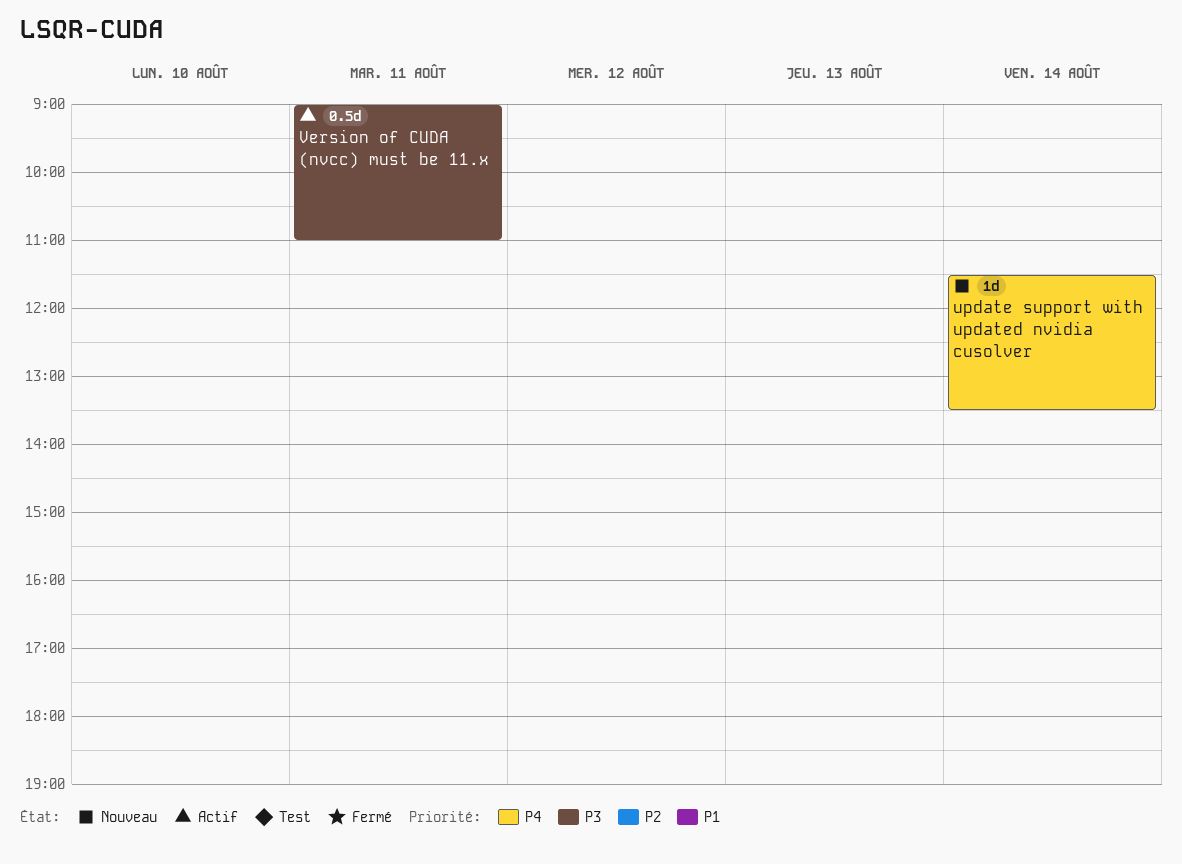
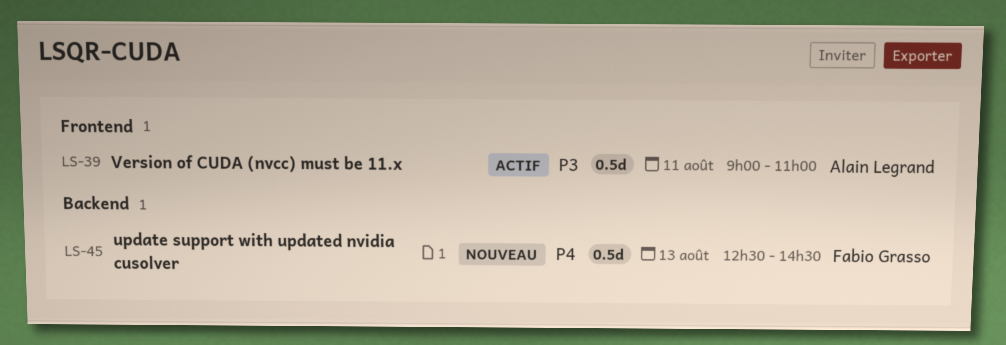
update support with updated nvidia cusolver, estimate: 1d -> 0.5d
update support with updated nvidia cusolver, day: Aug 14 -> Aug 13
update support with updated nvidia cusolver, begins: 11:30 -> 12:30
update support with updated nvidia cusolver, ends: 13:30 -> 14:30

